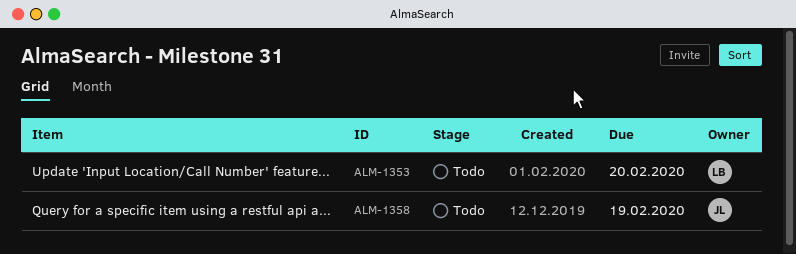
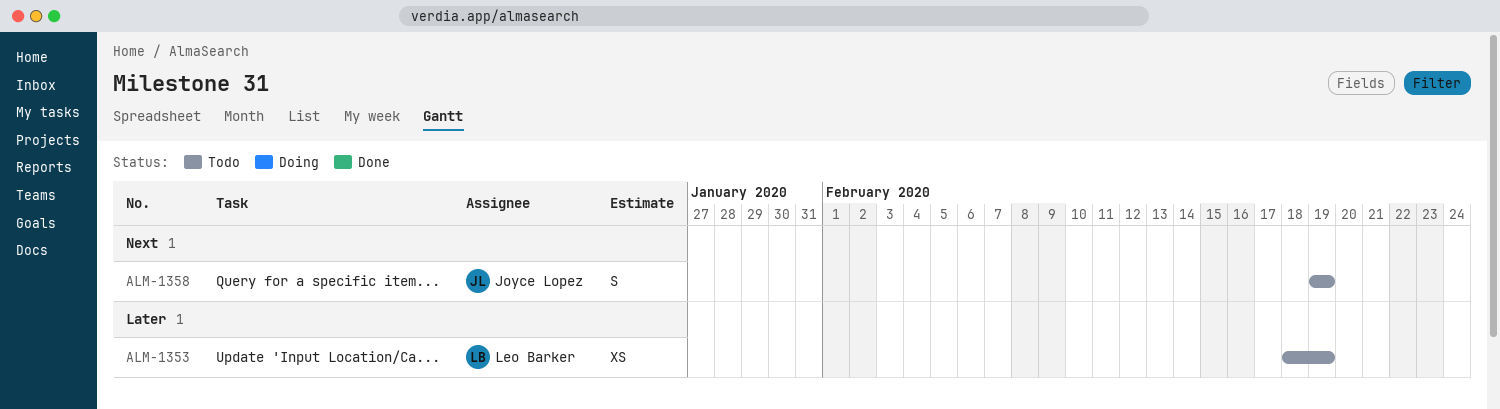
ALM-1353, due: Feb 20 -> Feb 19

